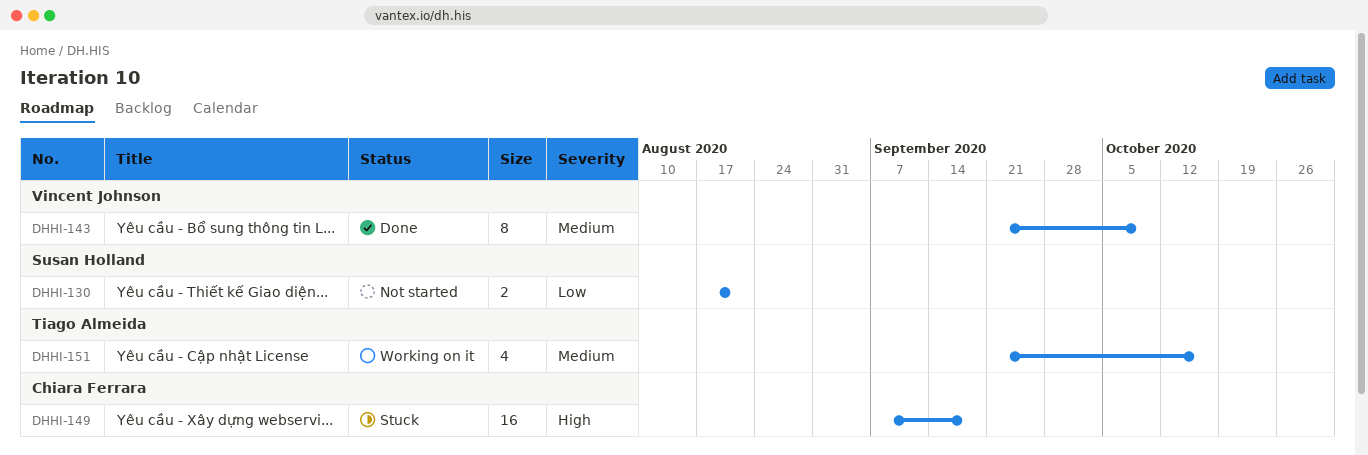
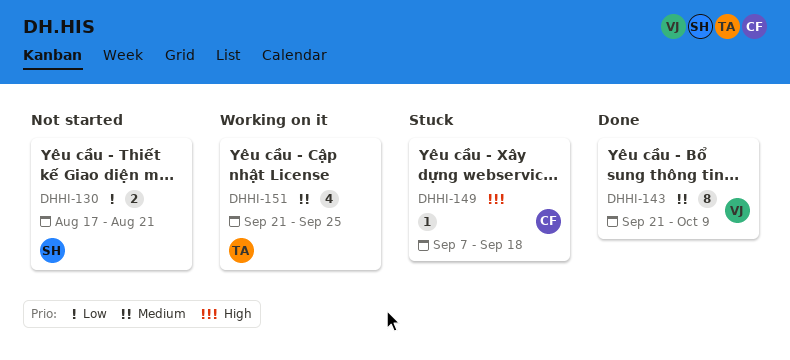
DHHI-149, estimate: 16 -> 1
DHHI-151, due: Oct 16 -> Sep 25

